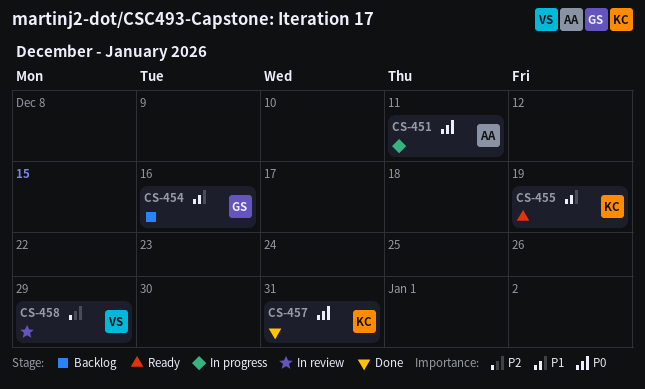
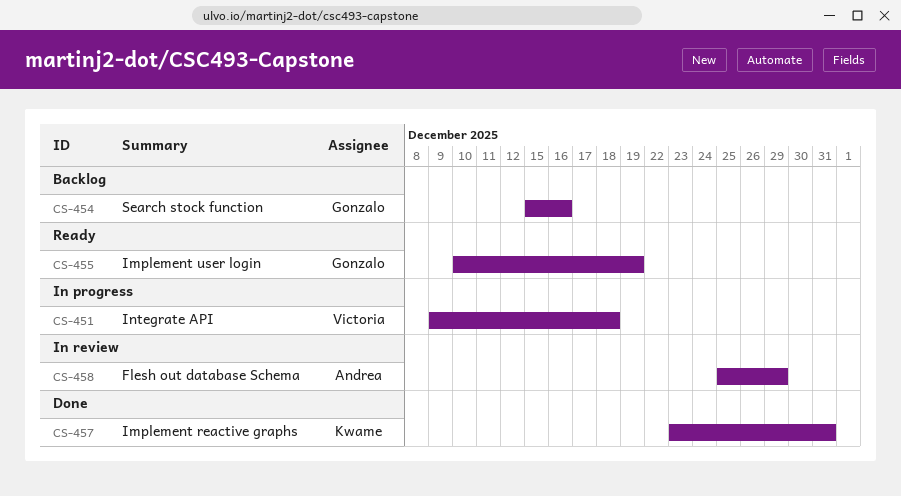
CS-451, owner: Andrea -> Victoria
CS-451, due: Dec 11 -> Dec 18
CS-455, owner: Kwame -> Gonzalo
CS-458, owner: Victoria -> Andrea

